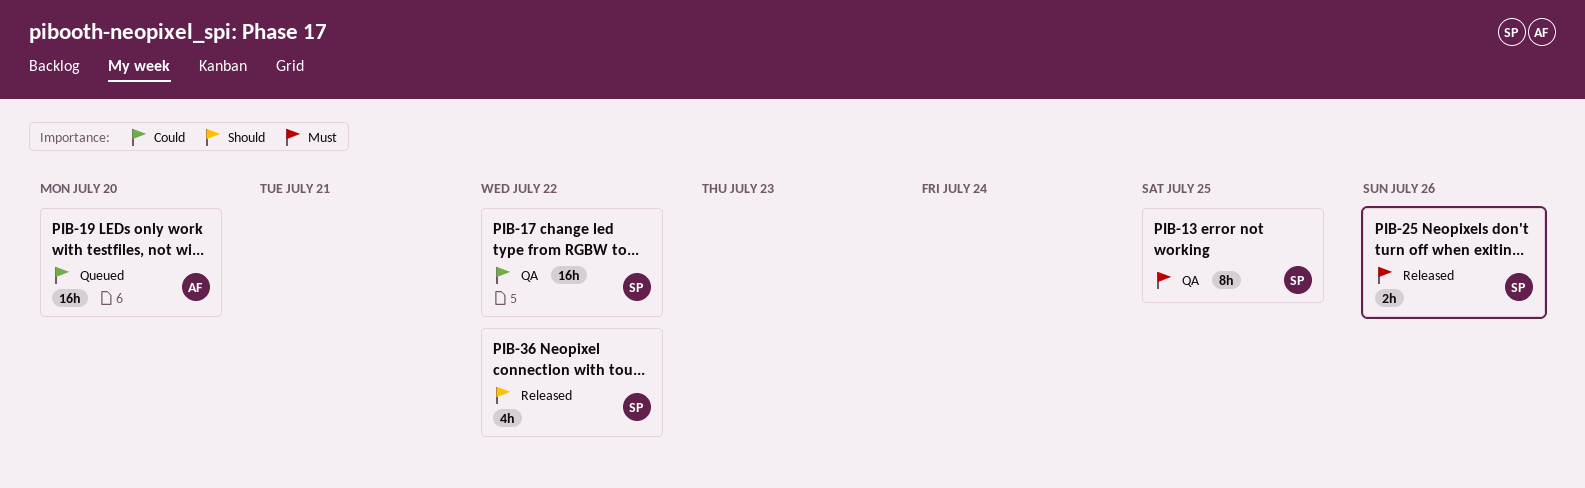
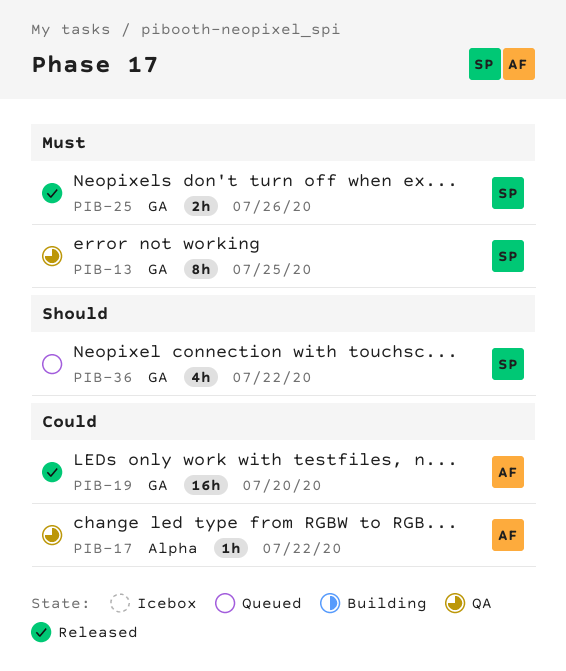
PIB-17, owner: SP -> AF
PIB-17, estimate: 16h -> 1h
PIB-19, status: Queued -> Released
PIB-36, status: Released -> Queued

